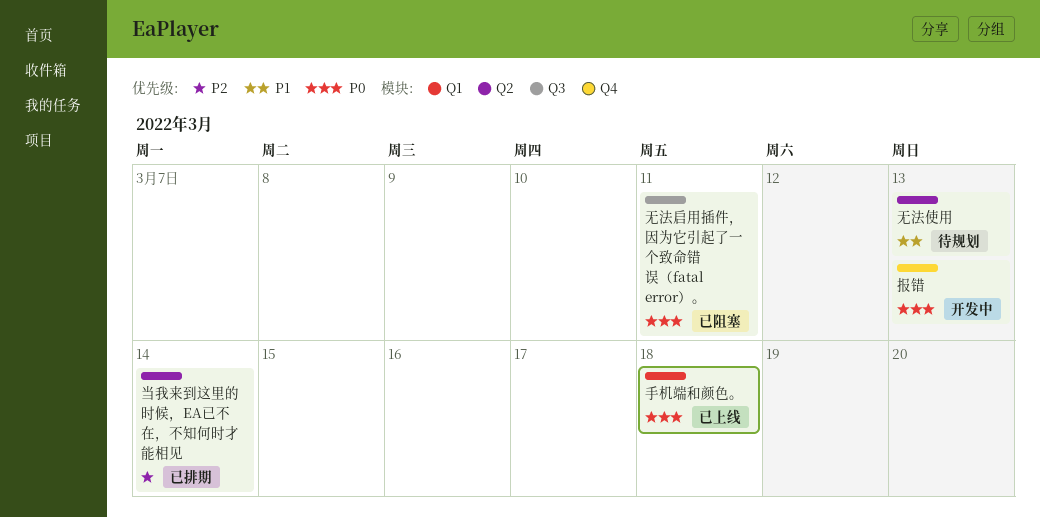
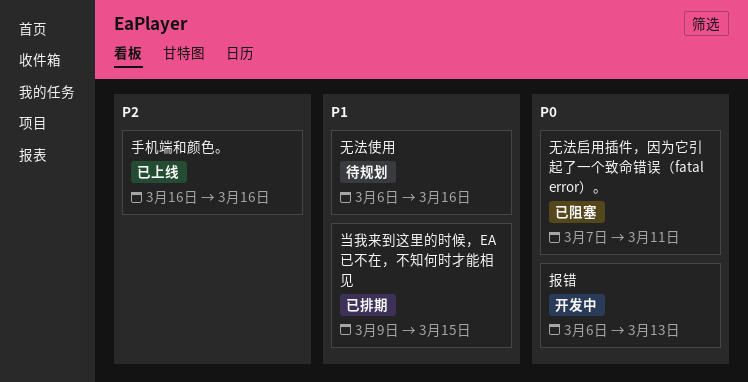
当我来到这里的时候，EA已不在，不知何时才能相见, priority: P2 -> P1
当我来到这里的时候，EA已不在，不知何时才能相见, due: Mar 14 -> Mar 15
手机端和颜色。, priority: P0 -> P2
手机端和颜色。, due: Mar 18 -> Mar 16
无法使用, due: Mar 13 -> Mar 16

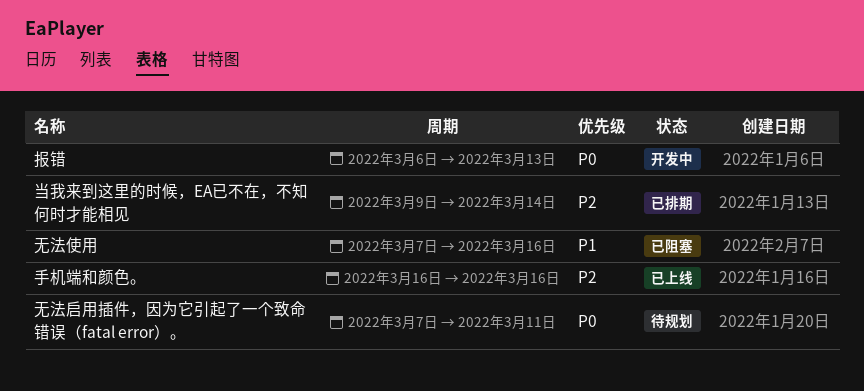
当我来到这里的时候，EA已不在，不知何时才能相见, priority: P1 -> P2
当我来到这里的时候，EA已不在，不知何时才能相见, due: Mar 15 -> Mar 14
无法使用, status: 待规划 -> 已阻塞
无法使用, start: Mar 6 -> Mar 7
无法启用插件，因为它引起了一个致命错误（fatal error）。, status: 已阻塞 -> 待规划

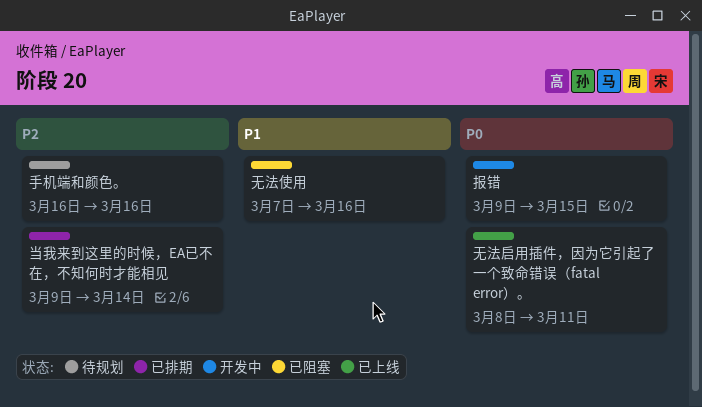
手机端和颜色。, status: 已上线 -> 待规划
报错, start: Mar 6 -> Mar 9
报错, due: Mar 13 -> Mar 15
无法启用插件，因为它引起了一个致命错误（fatal error）。, status: 待规划 -> 已上线
无法启用插件，因为它引起了一个致命错误（fatal error）。, start: Mar 7 -> Mar 8

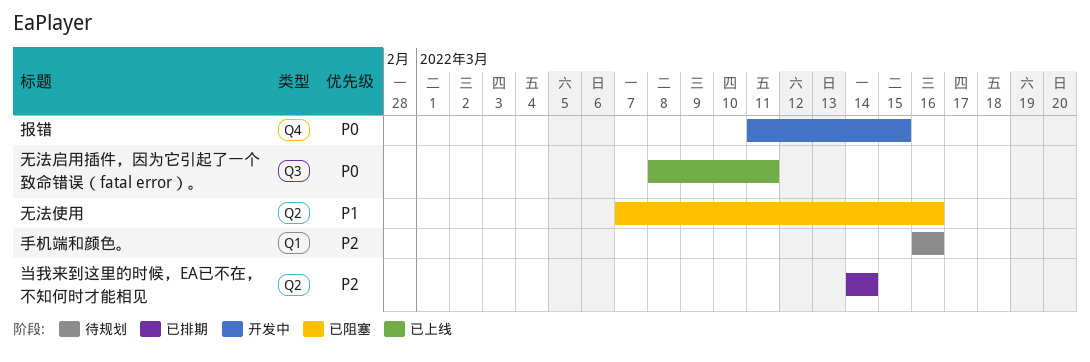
当我来到这里的时候，EA已不在，不知何时才能相见, start: Mar 9 -> Mar 14
报错, start: Mar 9 -> Mar 11

